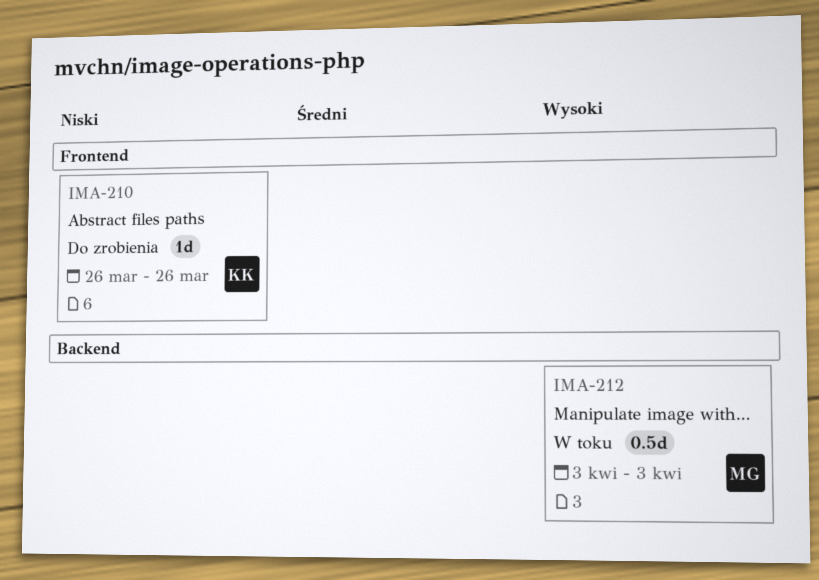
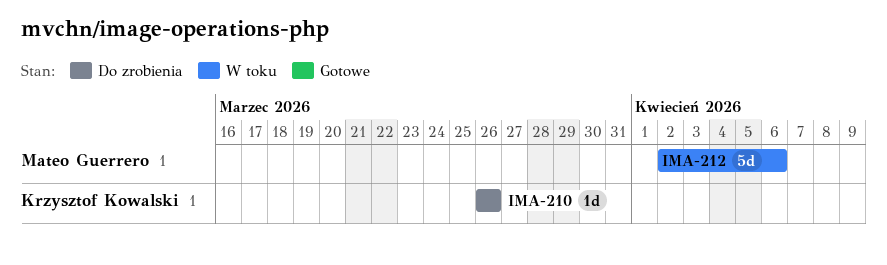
IMA-212, estimate: 0.5d -> 5d
IMA-212, start: Apr 3 -> Apr 2
IMA-212, due: Apr 3 -> Apr 6

